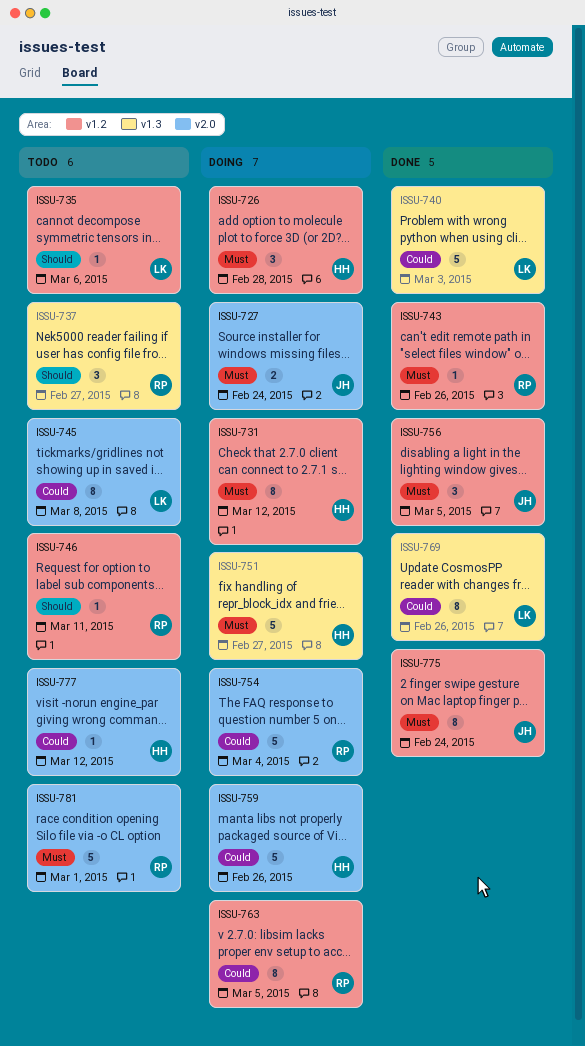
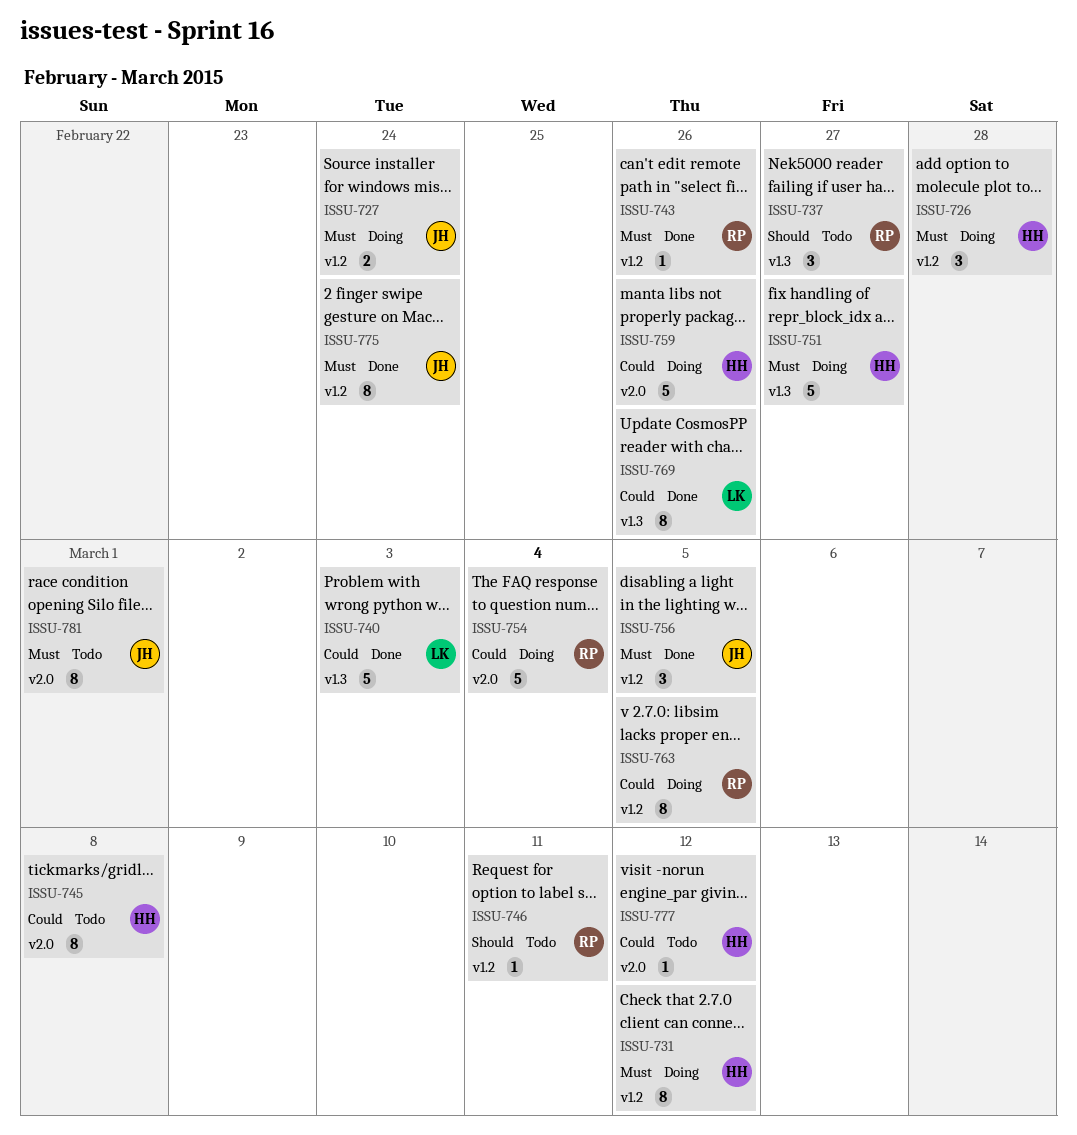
ISSU-727, label: v2.0 -> v1.2
ISSU-735: present -> none
ISSU-745, owner: LK -> HH
ISSU-781, owner: RP -> JH
ISSU-781, estimate: 5 -> 8

